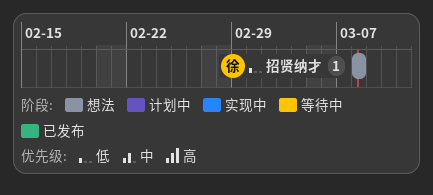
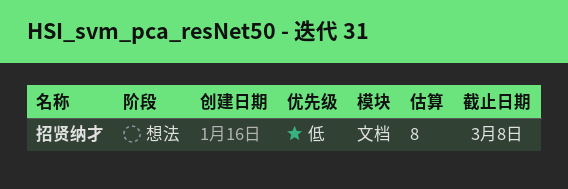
招贤纳才, estimate: 1 -> 8

